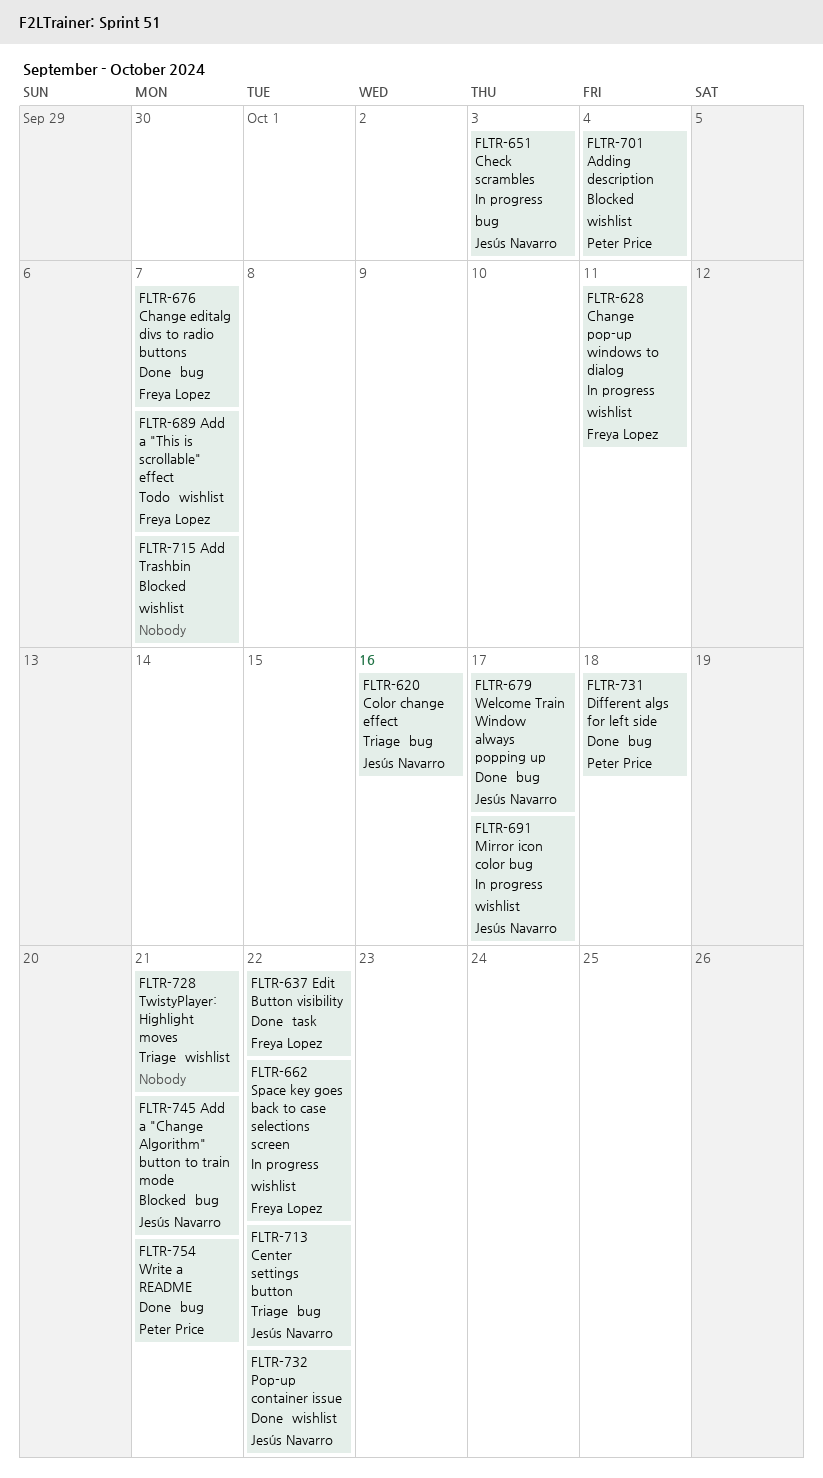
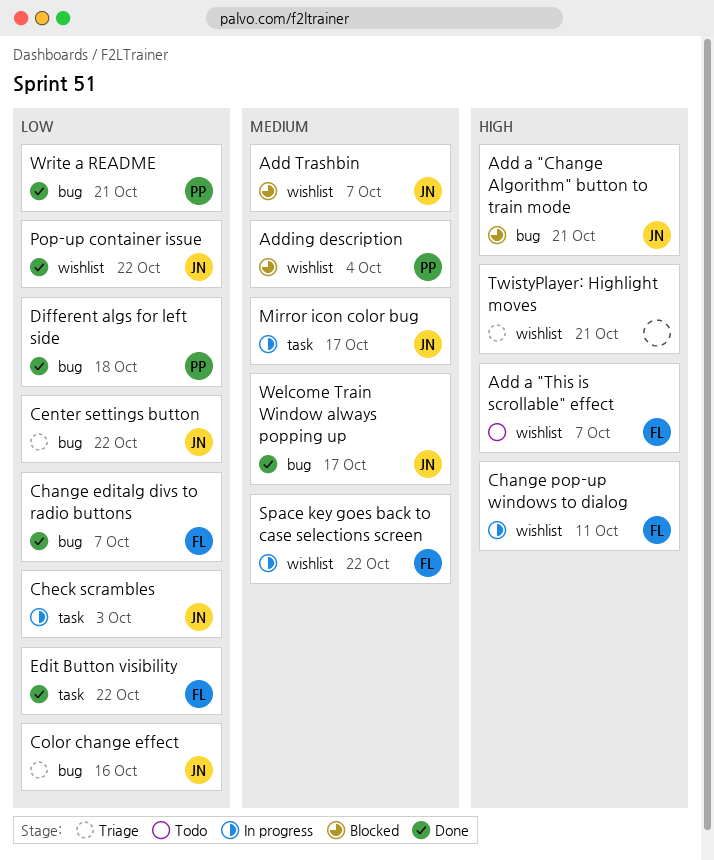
Add Trashbin, owner: none -> Jesús Navarro
Check scrambles, label: bug -> task
Mirror icon color bug, label: wishlist -> task

